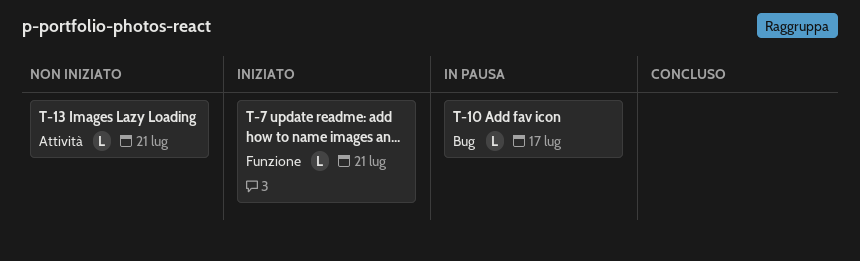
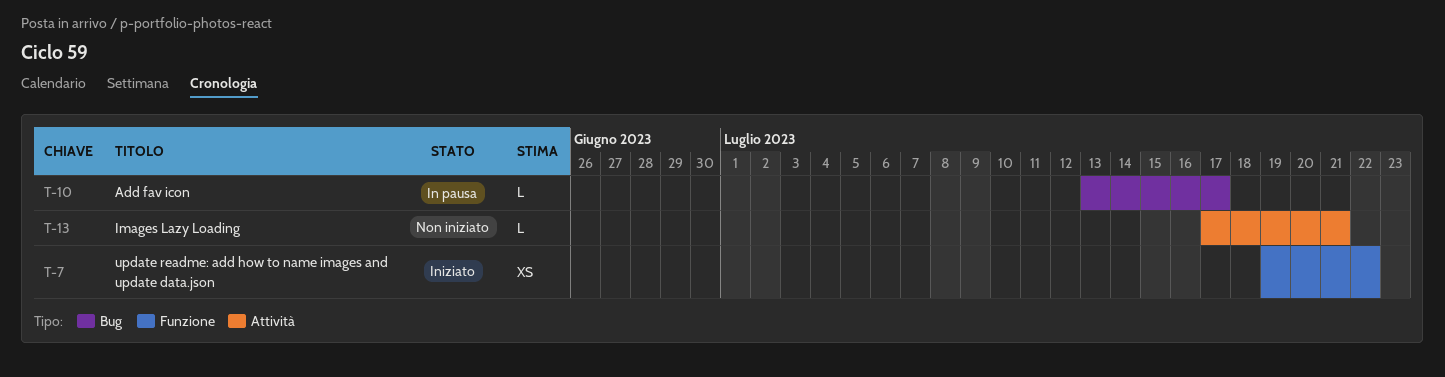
T-7, estimate: L -> XS
T-7, due: Jul 21 -> Jul 22

